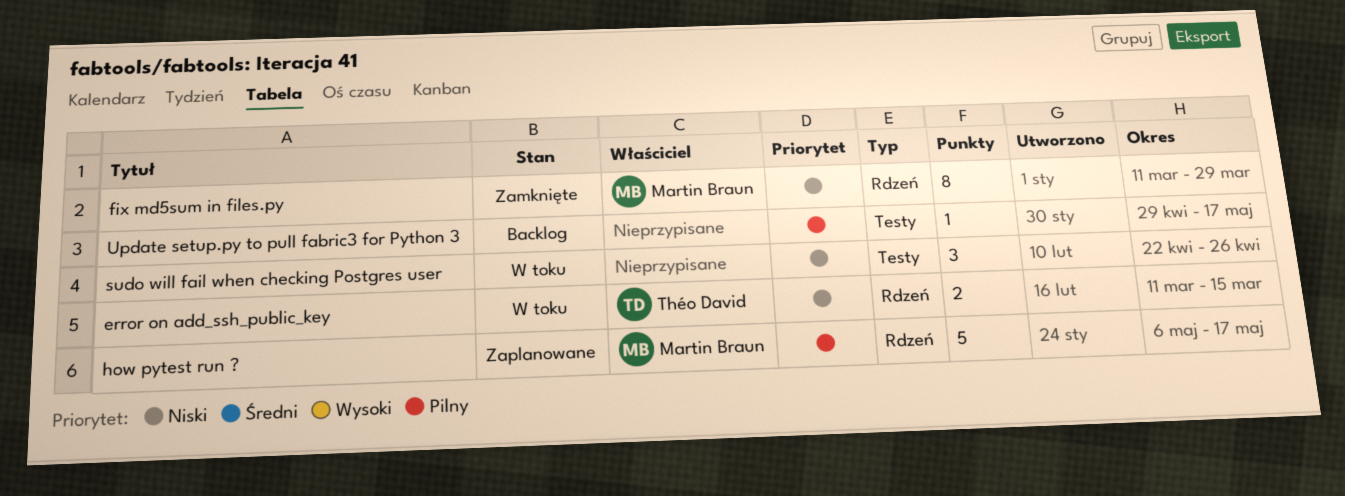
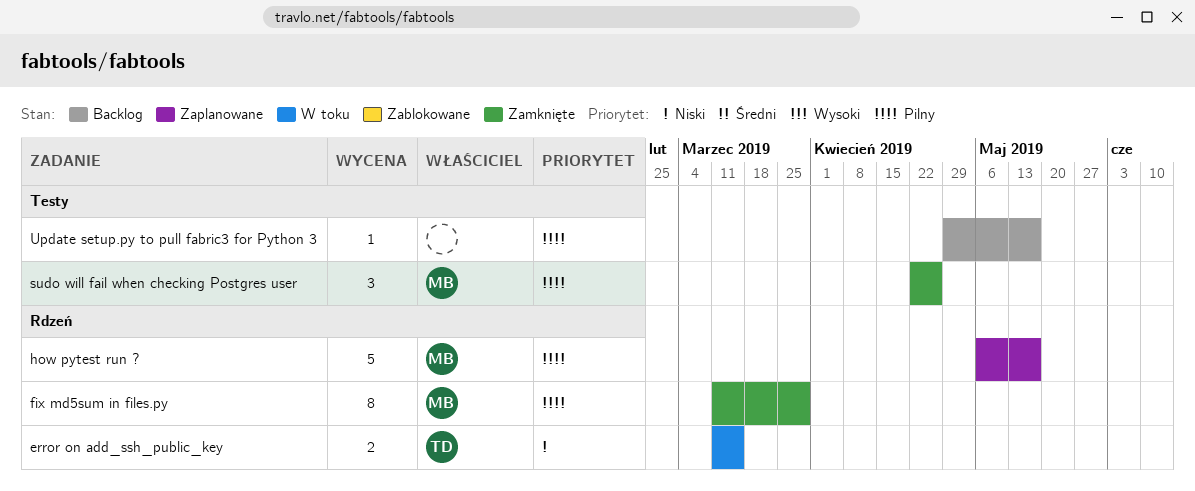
fix md5sum in files.py, priority: Niski -> Pilny
sudo will fail when checking Postgres user, status: W toku -> Zamknięte
sudo will fail when checking Postgres user, owner: none -> Martin Braun
sudo will fail when checking Postgres user, priority: Niski -> Pilny

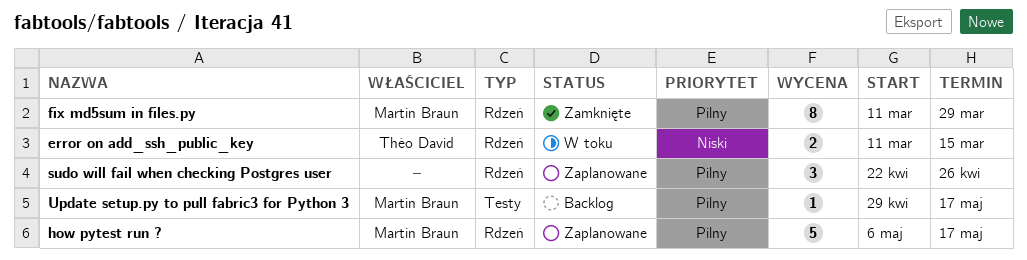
sudo will fail when checking Postgres user, status: Zamknięte -> Zaplanowane
sudo will fail when checking Postgres user, owner: Martin Braun -> none
sudo will fail when checking Postgres user, label: Testy -> Rdzeń
Update setup.py to pull fabric3 for Python 3, owner: none -> Martin Braun

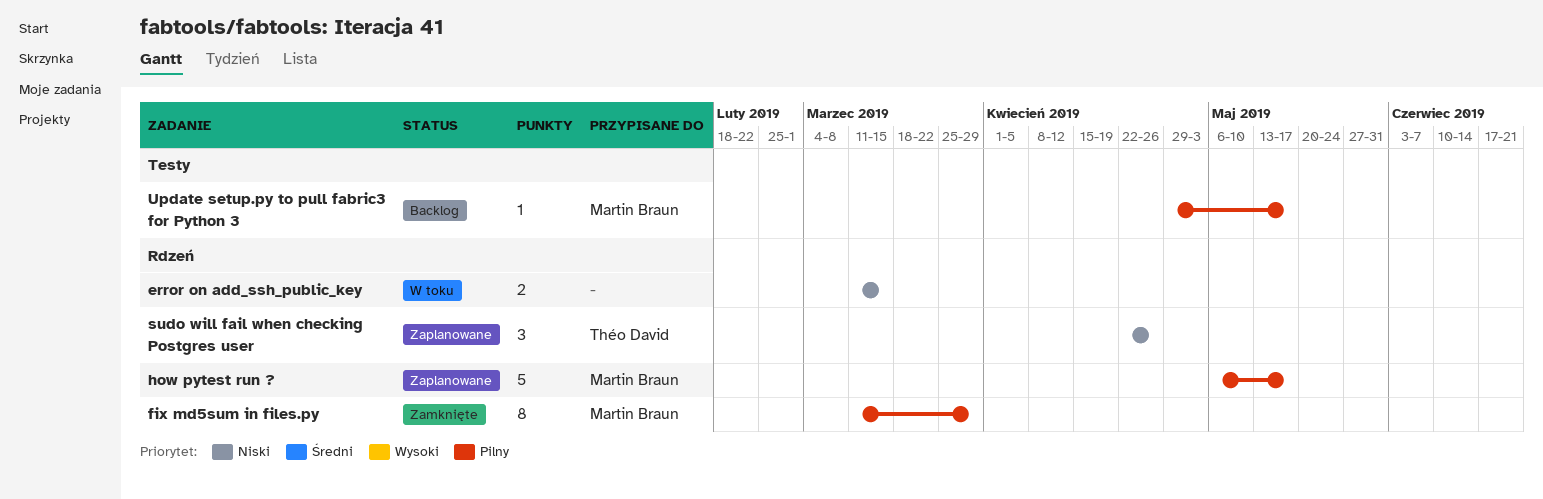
error on add_ssh_public_key, owner: Théo David -> none
sudo will fail when checking Postgres user, owner: none -> Théo David
sudo will fail when checking Postgres user, priority: Pilny -> Niski

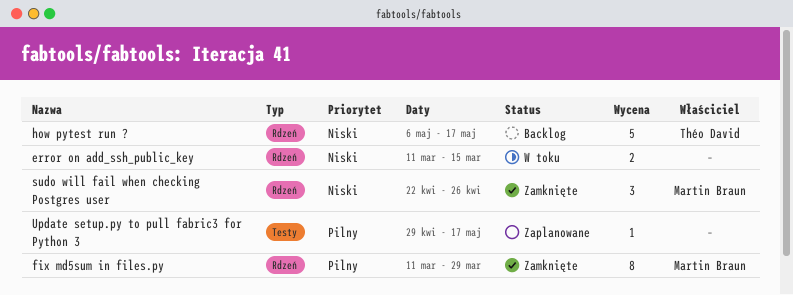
how pytest run ?, status: Zaplanowane -> Backlog
how pytest run ?, owner: Martin Braun -> Théo David
how pytest run ?, priority: Pilny -> Niski
sudo will fail when checking Postgres user, status: Zaplanowane -> Zamknięte
sudo will fail when checking Postgres user, owner: Théo David -> Martin Braun
Update setup.py to pull fabric3 for Python 3, status: Backlog -> Zaplanowane
Update setup.py to pull fabric3 for Python 3, owner: Martin Braun -> none

